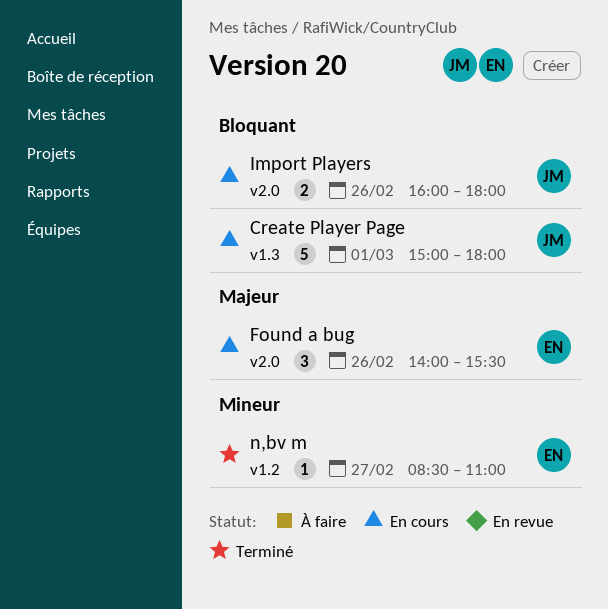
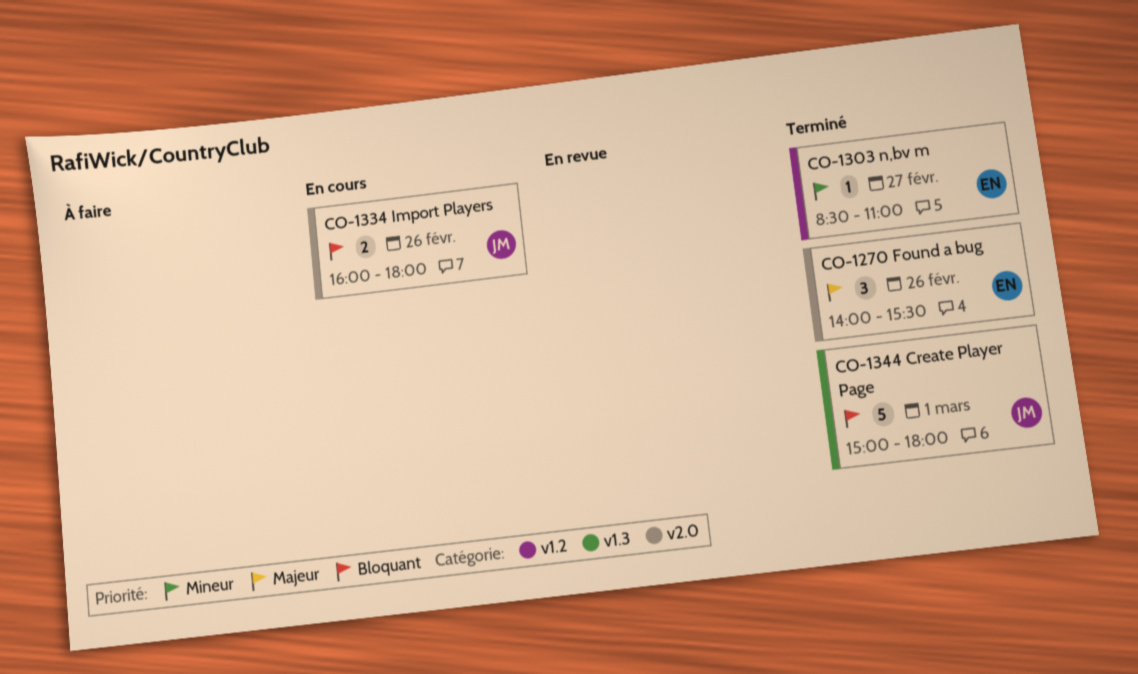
Create Player Page, status: En cours -> Terminé
Found a bug, status: En cours -> Terminé

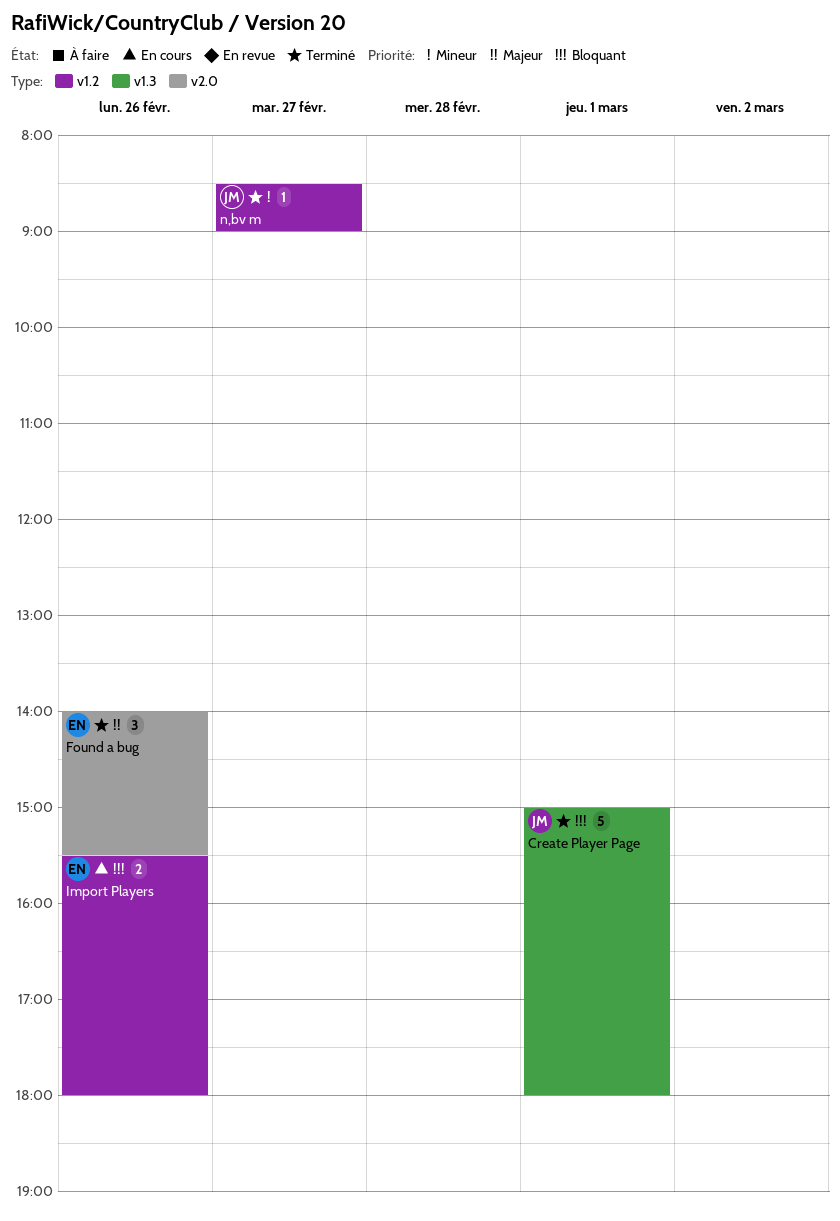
Import Players, owner: JM -> EN
Import Players, label: v2.0 -> v1.2
Import Players, begins: 16:00 -> 15:30
n,bv m, owner: EN -> JM
n,bv m, ends: 11:00 -> 09:00

